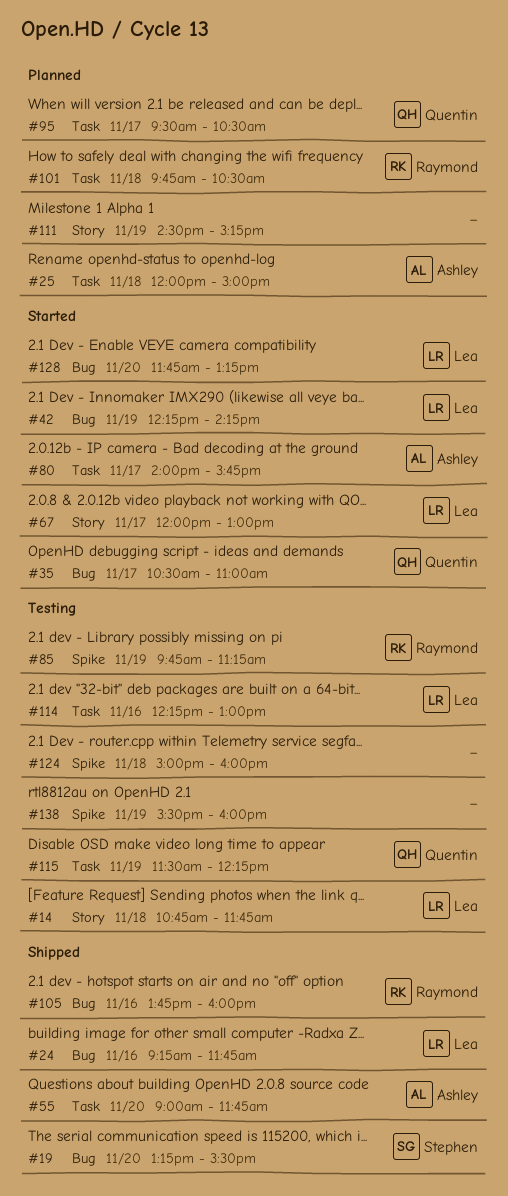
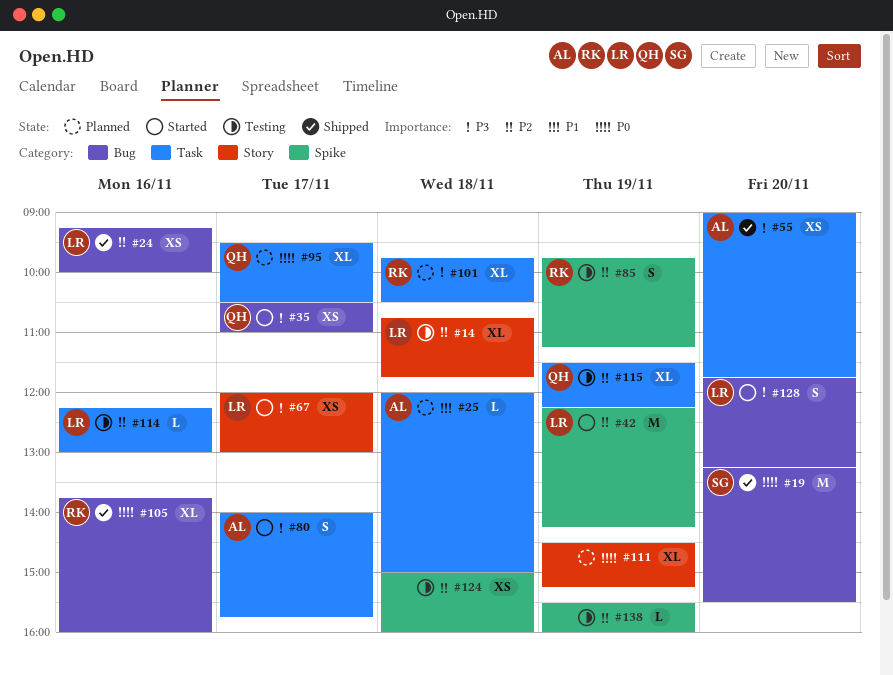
#24, ends: 11:45 -> 10:00
#42, label: Bug -> Spike

